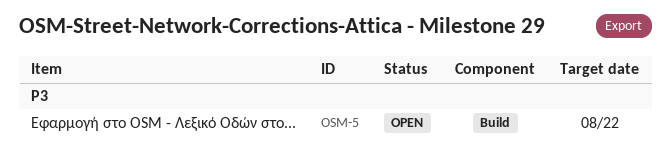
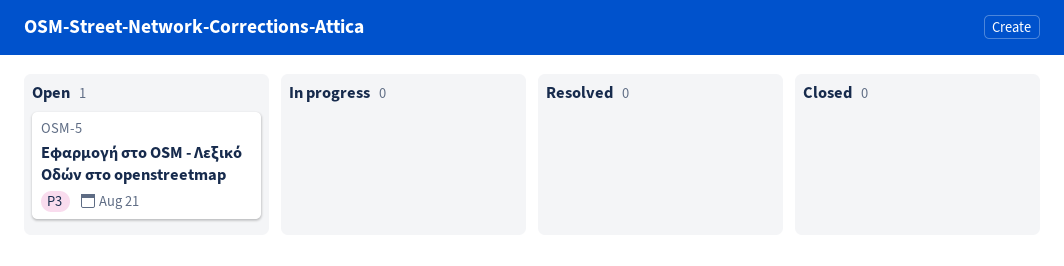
OSM-5, due: Aug 22 -> Aug 21

